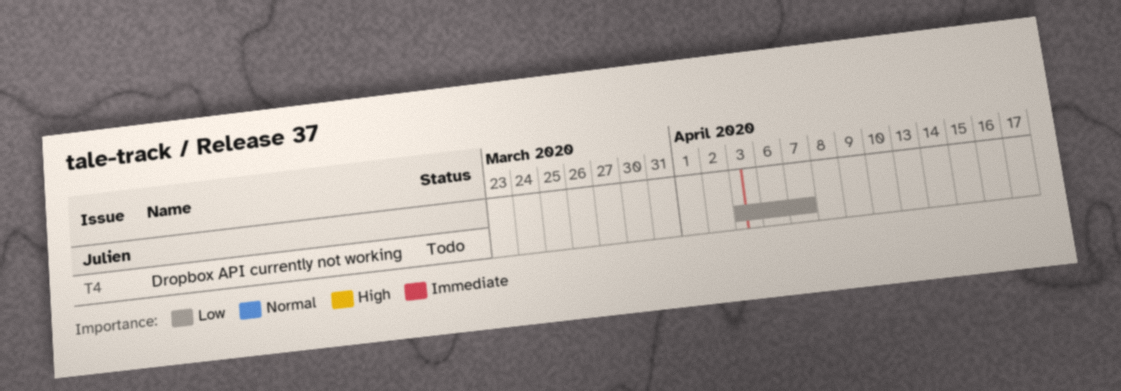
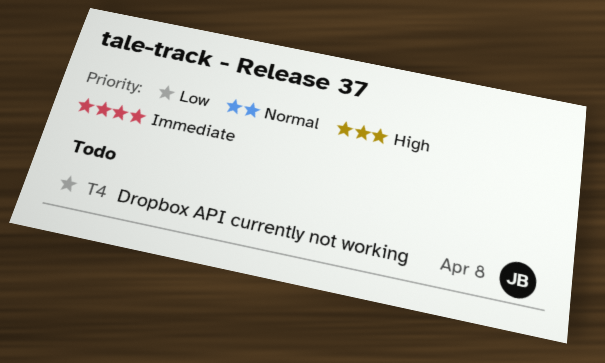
T4, due: Apr 7 -> Apr 8

